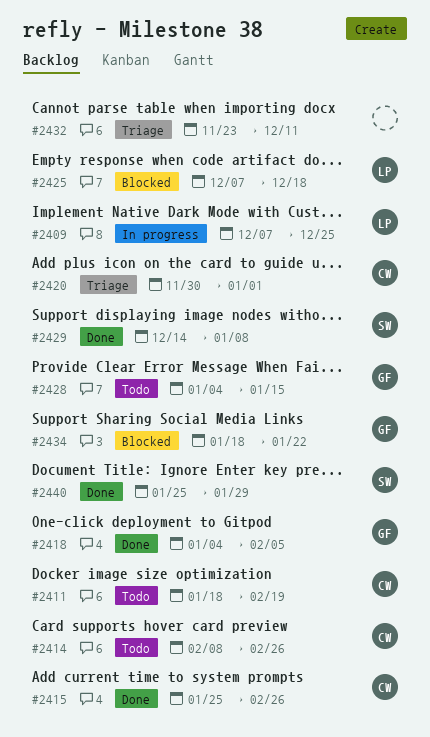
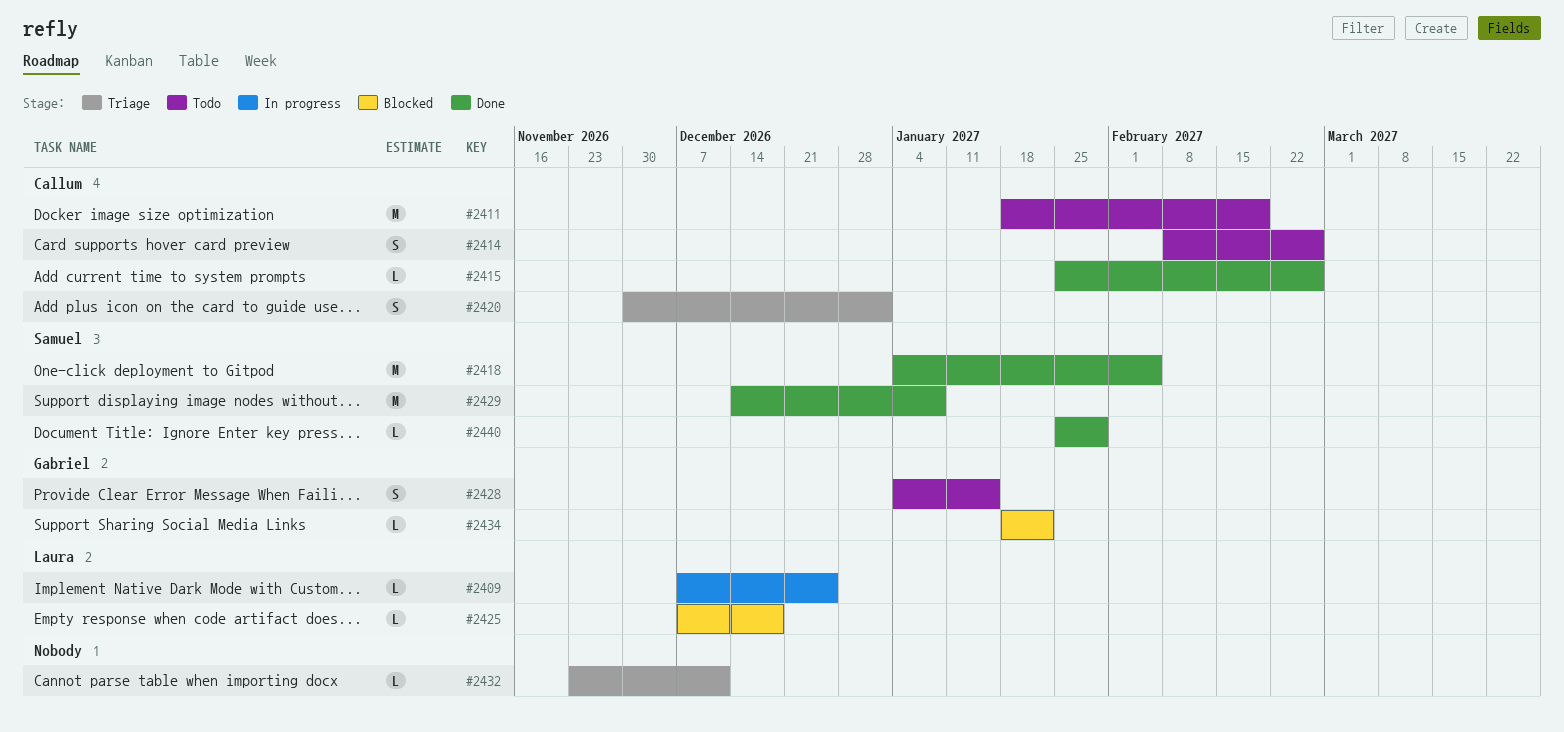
#2418, owner: Gabriel -> Samuel

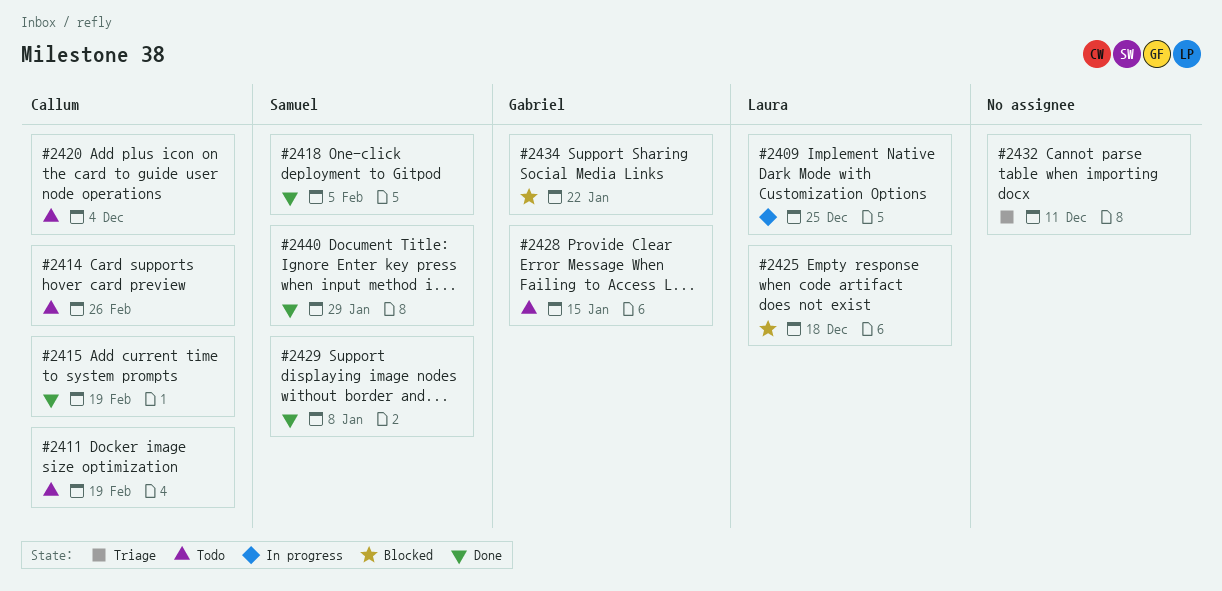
#2415, due: Feb 26 -> Feb 19
#2420, status: Triage -> Todo
#2420, due: Jan 1 -> Dec 4

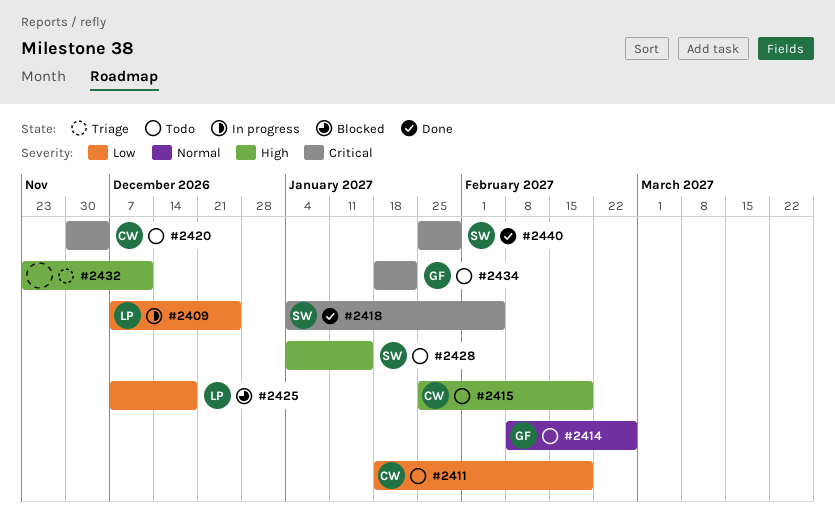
#2414, owner: Callum -> Gabriel
#2415, status: Done -> Todo
#2428, owner: Gabriel -> Samuel
#2429: present -> none
#2434, status: Blocked -> Todo

